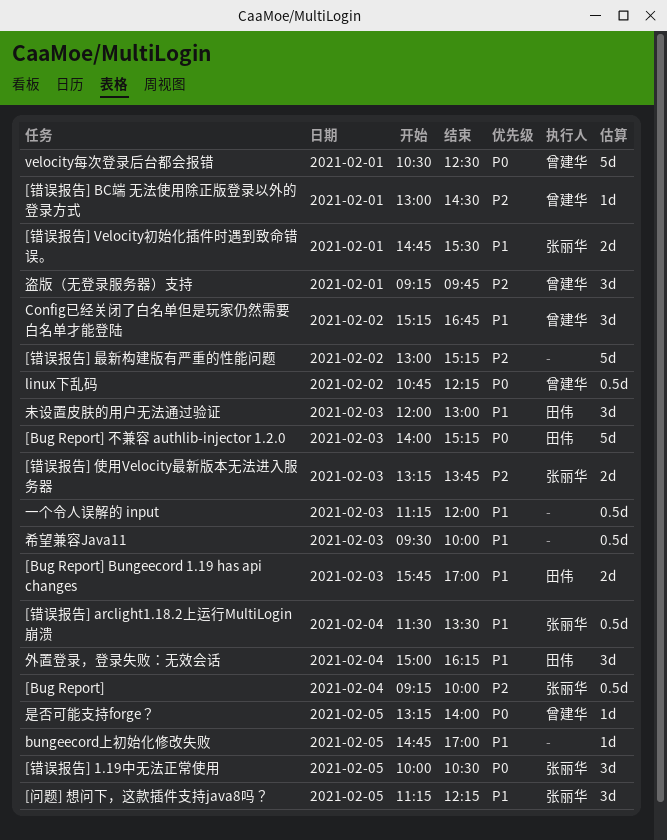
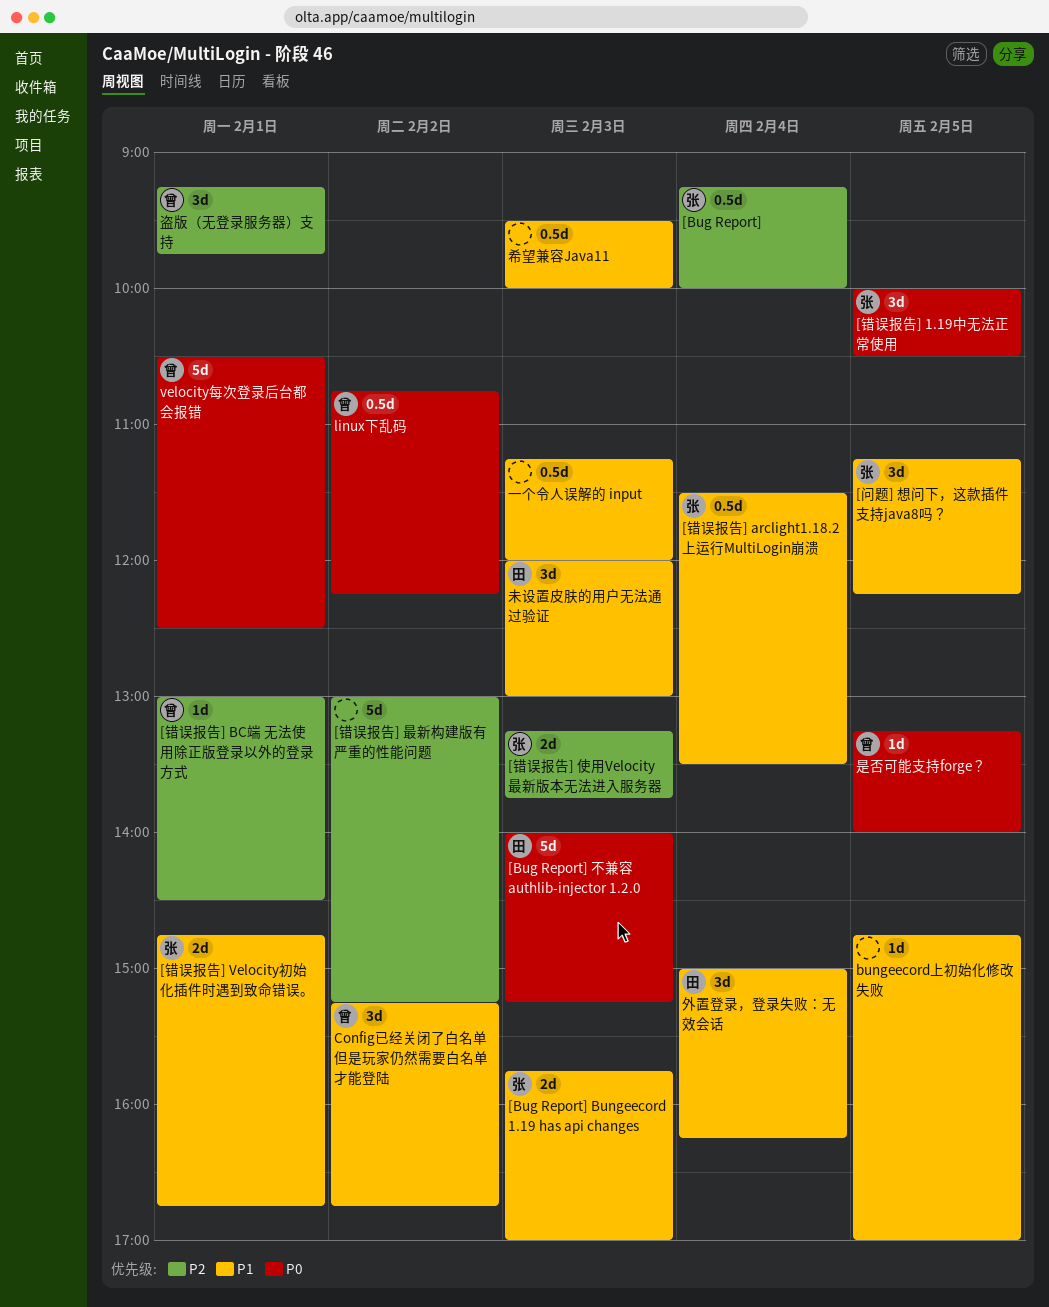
[Bug Report] Bungeecord 1.19 has api changes, owner: 田伟 -> 张丽华
[错误报告] Velocity初始化插件时遇到致命错误。, ends: 15:30 -> 16:45

